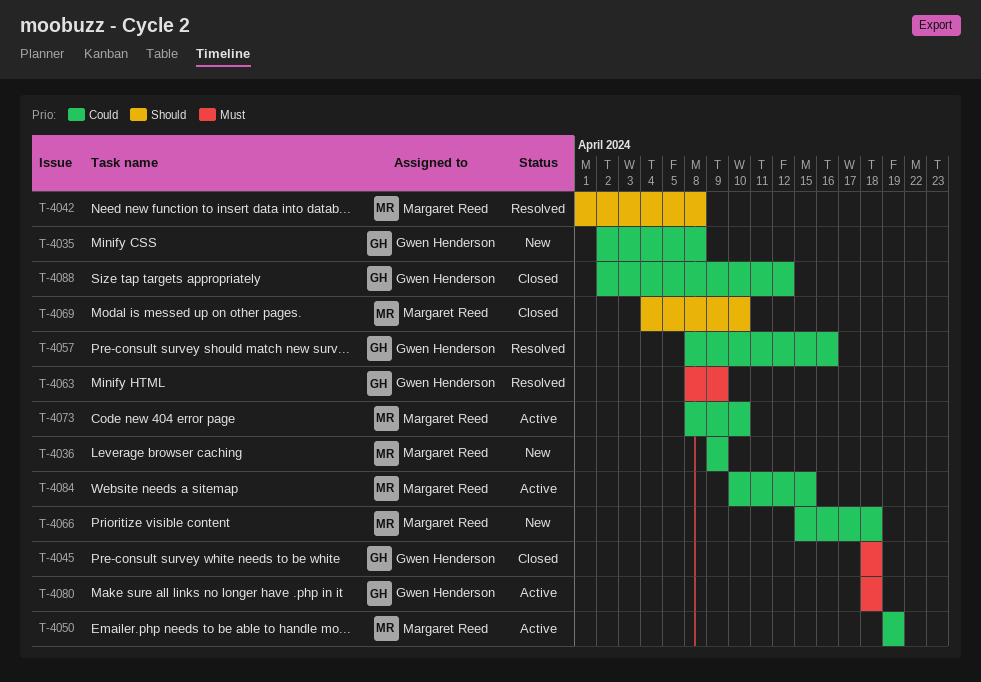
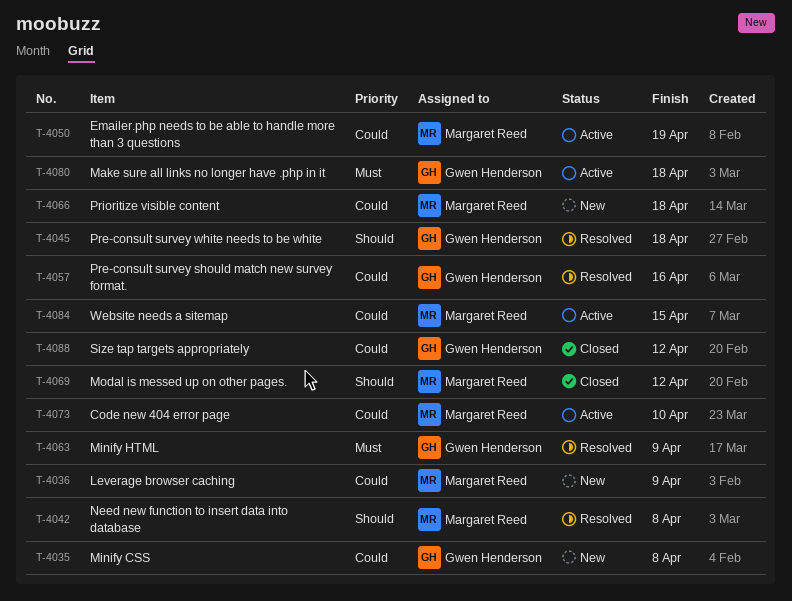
T-4045, status: Closed -> Resolved
T-4045, priority: Must -> Should
T-4069, due: Apr 10 -> Apr 12

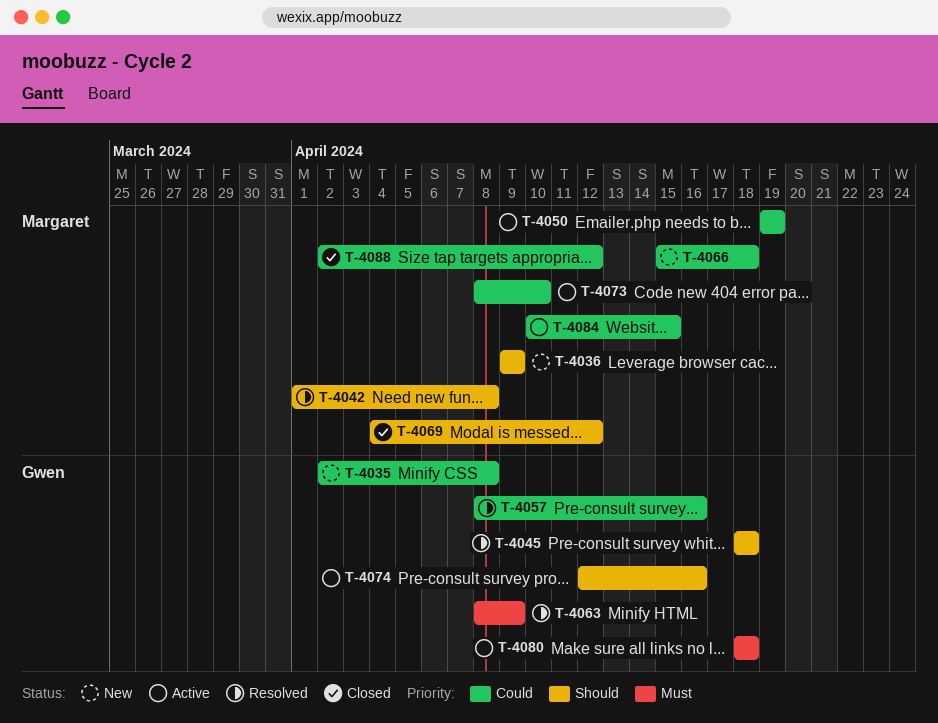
T-4036, priority: Could -> Should
T-4074: none -> present
T-4088, owner: Gwen Henderson -> Margaret Reed

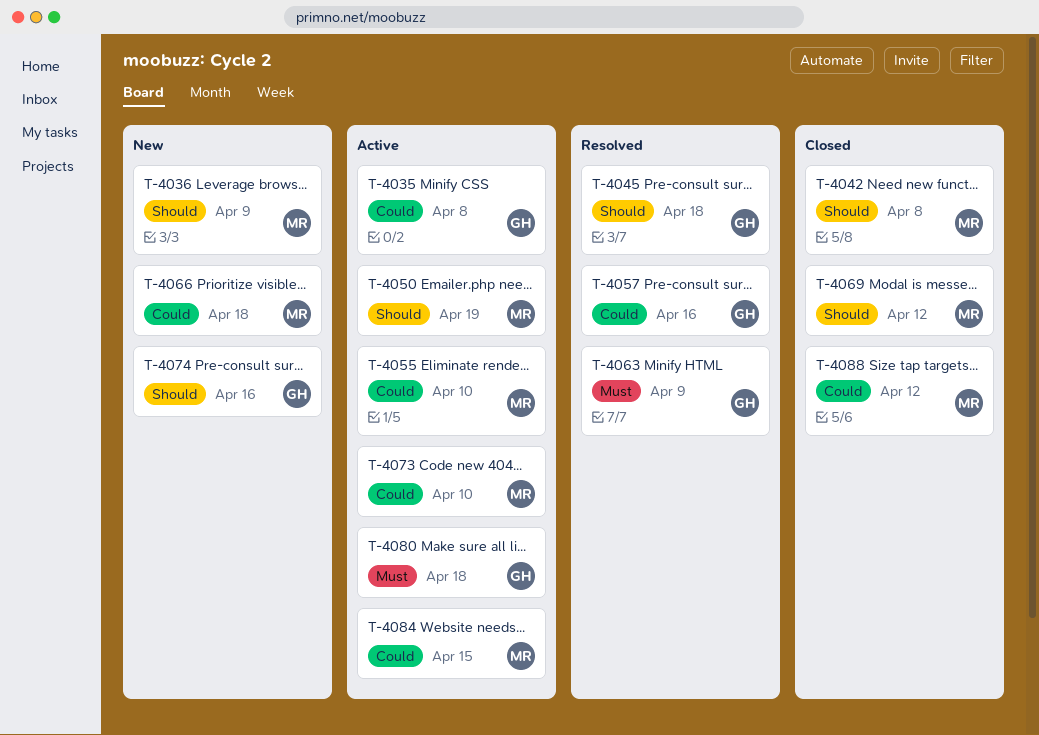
T-4035, status: New -> Active
T-4042, status: Resolved -> Closed
T-4050, priority: Could -> Should
T-4055: none -> present
T-4074, status: Active -> New

